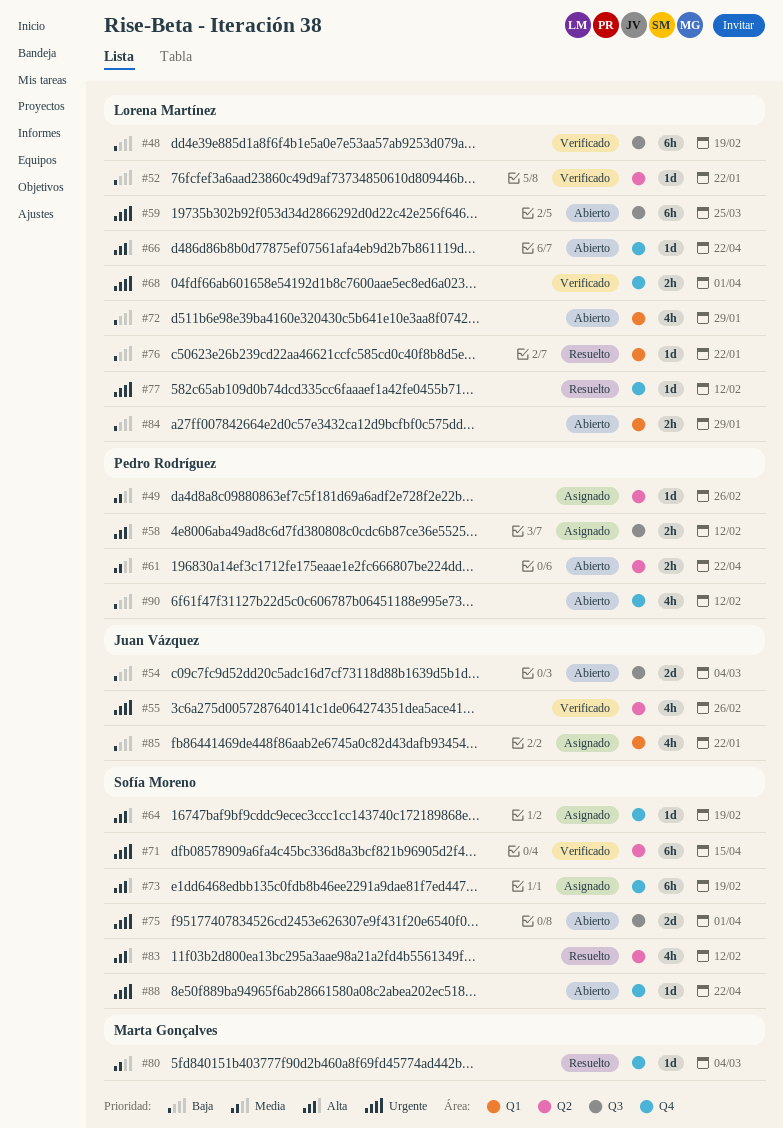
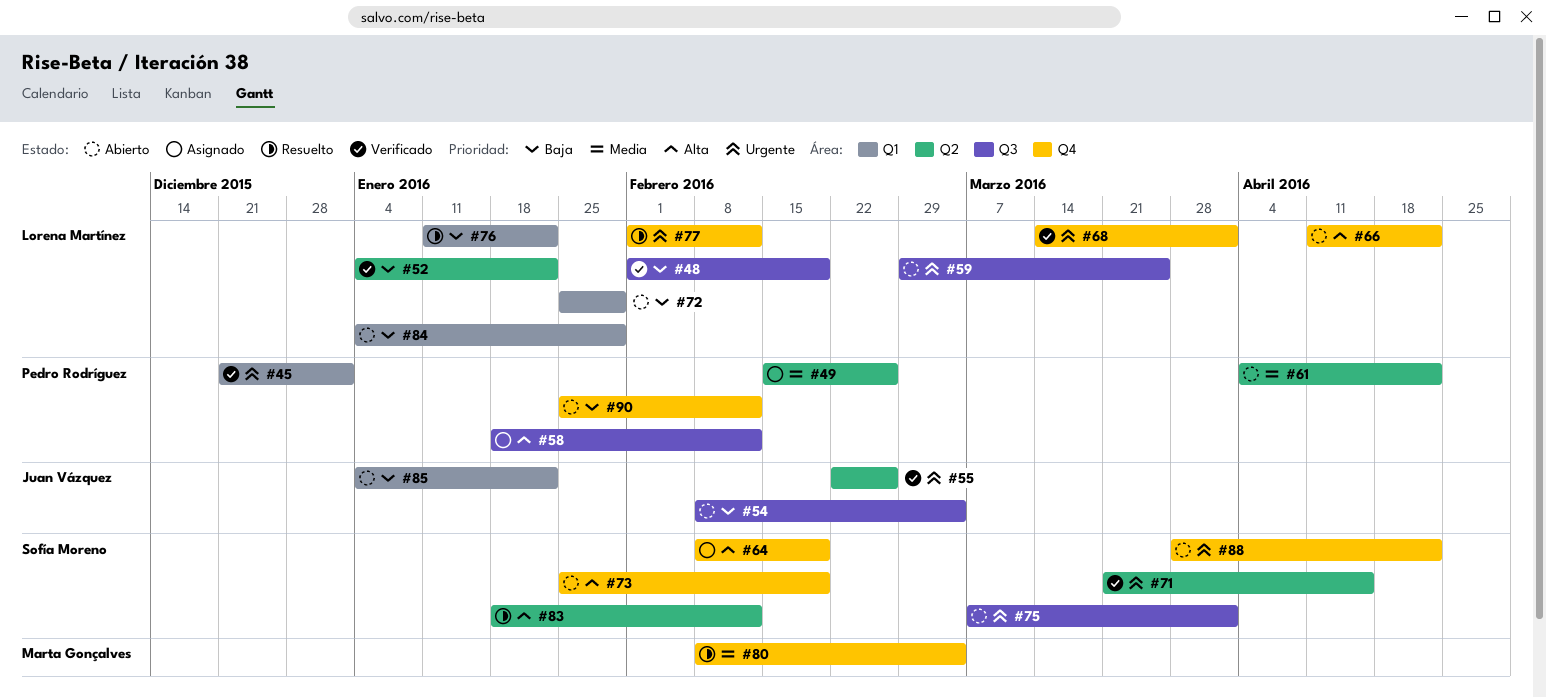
#45: none -> present
#73, status: Asignado -> Abierto
#85, status: Asignado -> Abierto

